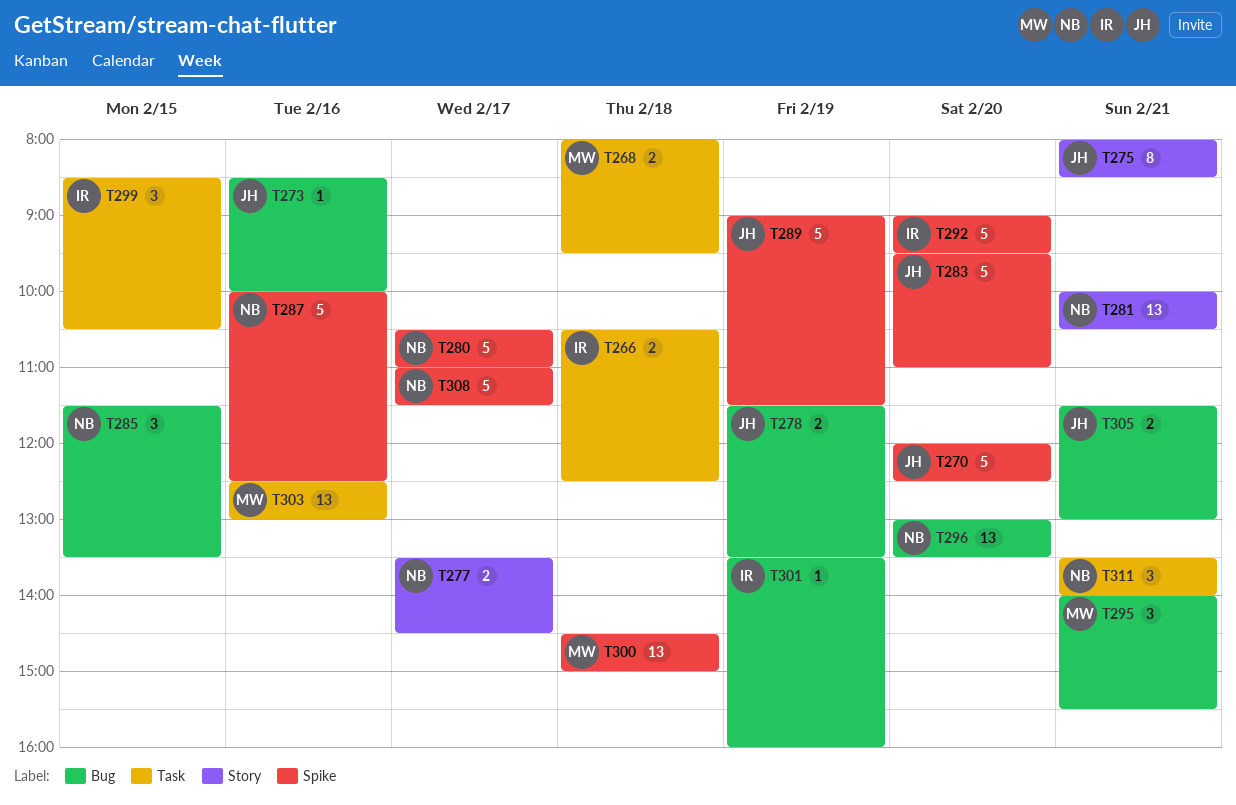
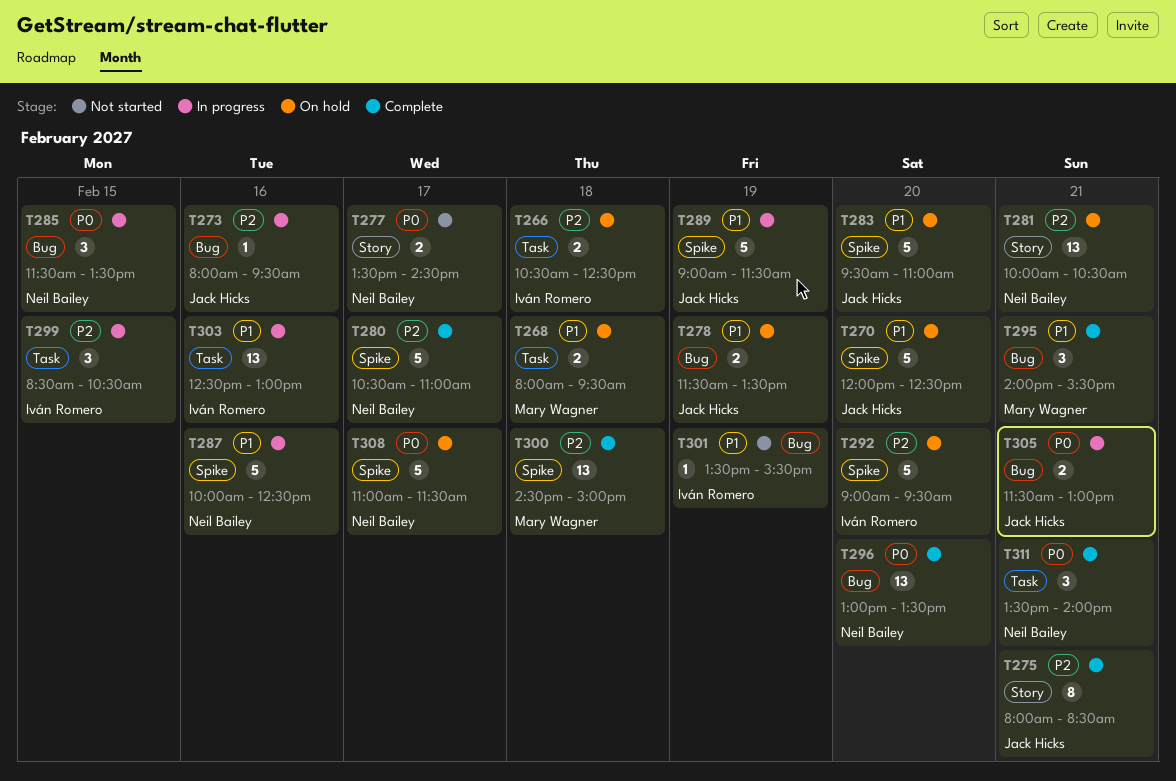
T273, begins: 08:30 -> 08:00
T273, ends: 10:00 -> 09:30
T301, ends: 16:00 -> 15:30
T303, owner: Mary Wagner -> Iván Romero

